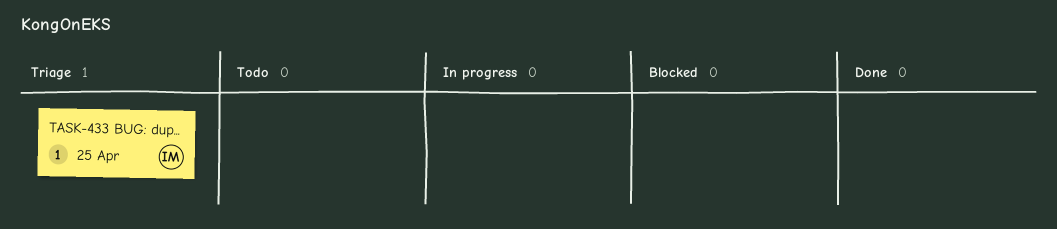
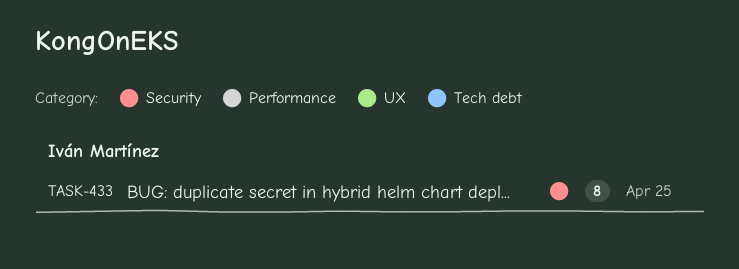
TASK-433, estimate: 1 -> 8

